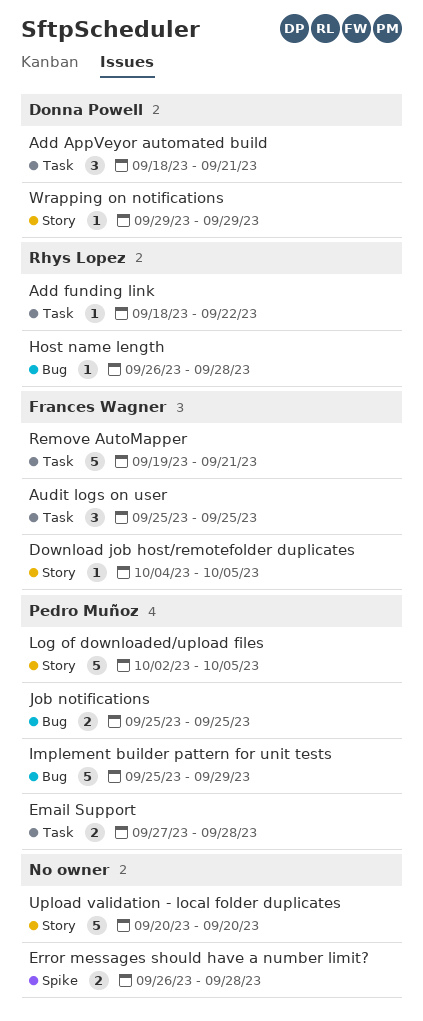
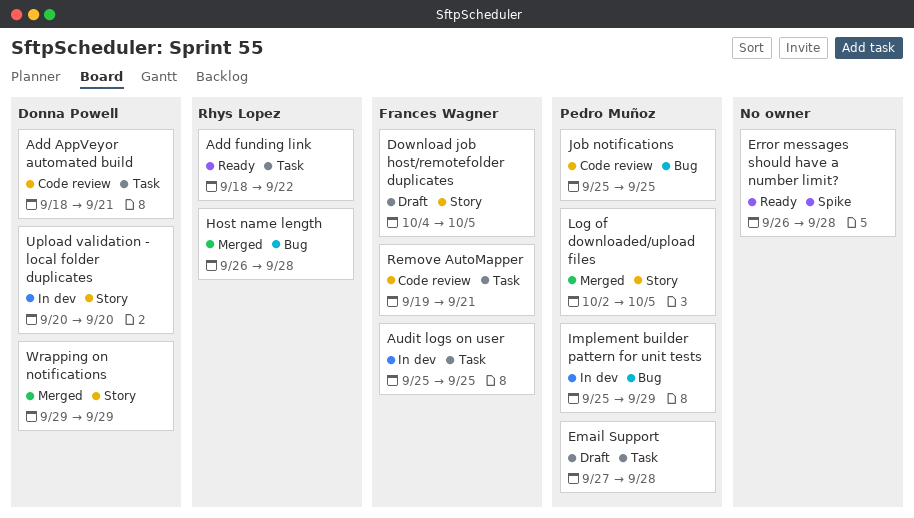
Upload validation - local folder duplicates, owner: none -> Donna Powell

